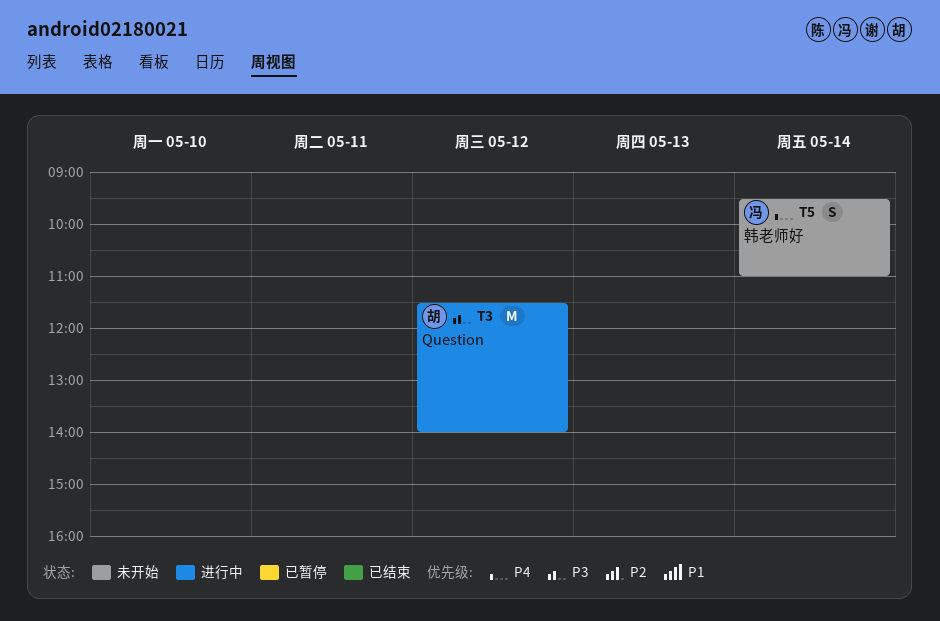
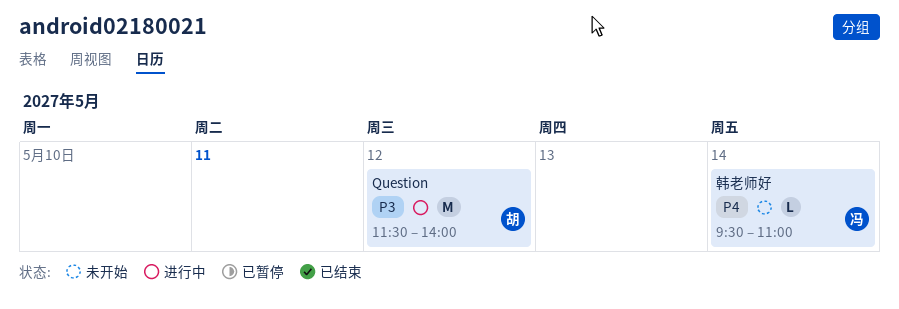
韩老师好, estimate: S -> L

